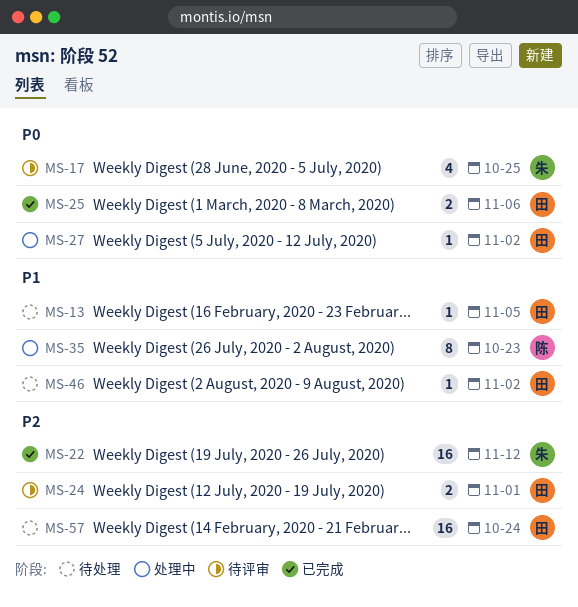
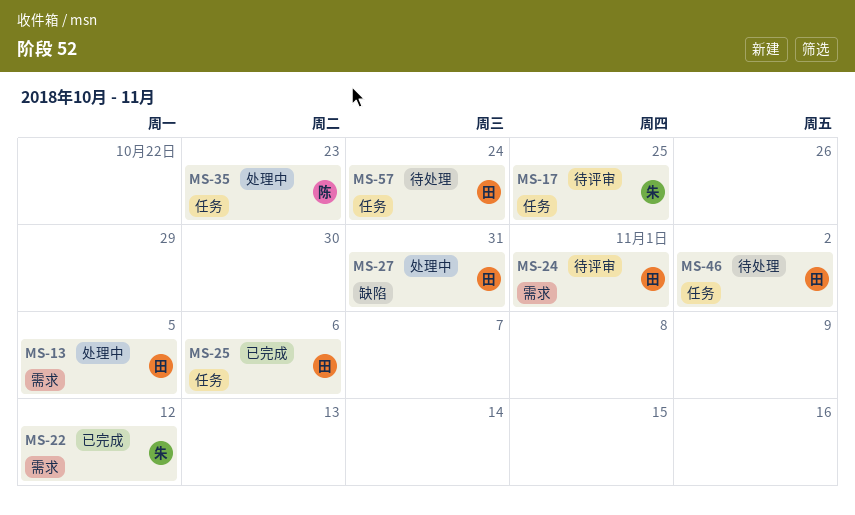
MS-13, status: 待处理 -> 处理中
MS-27, due: Nov 2 -> Oct 31

